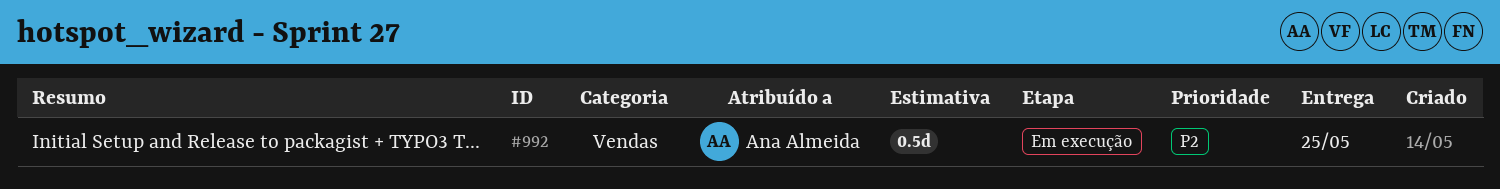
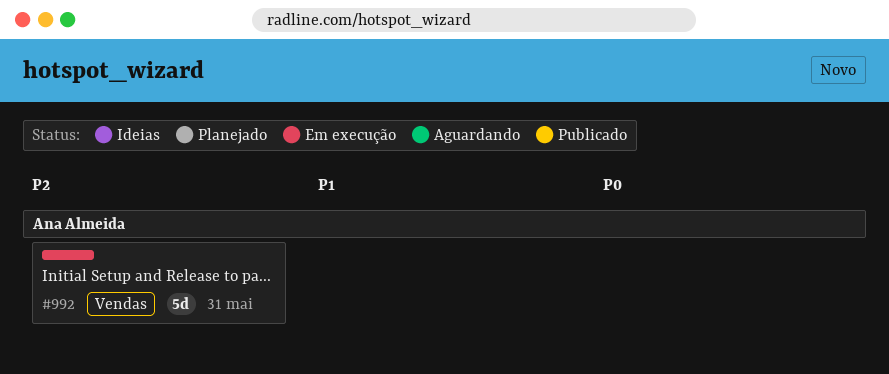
#992, estimate: 0.5d -> 5d
#992, due: May 25 -> May 31

